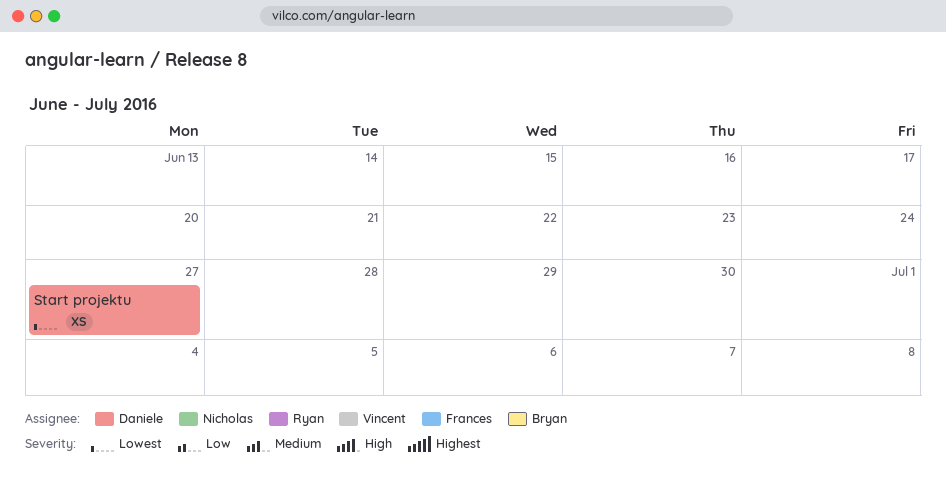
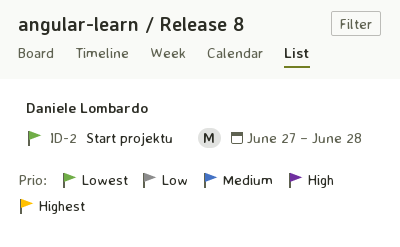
Start projektu, estimate: XS -> M
Start projektu, due: Jun 27 -> Jun 28

